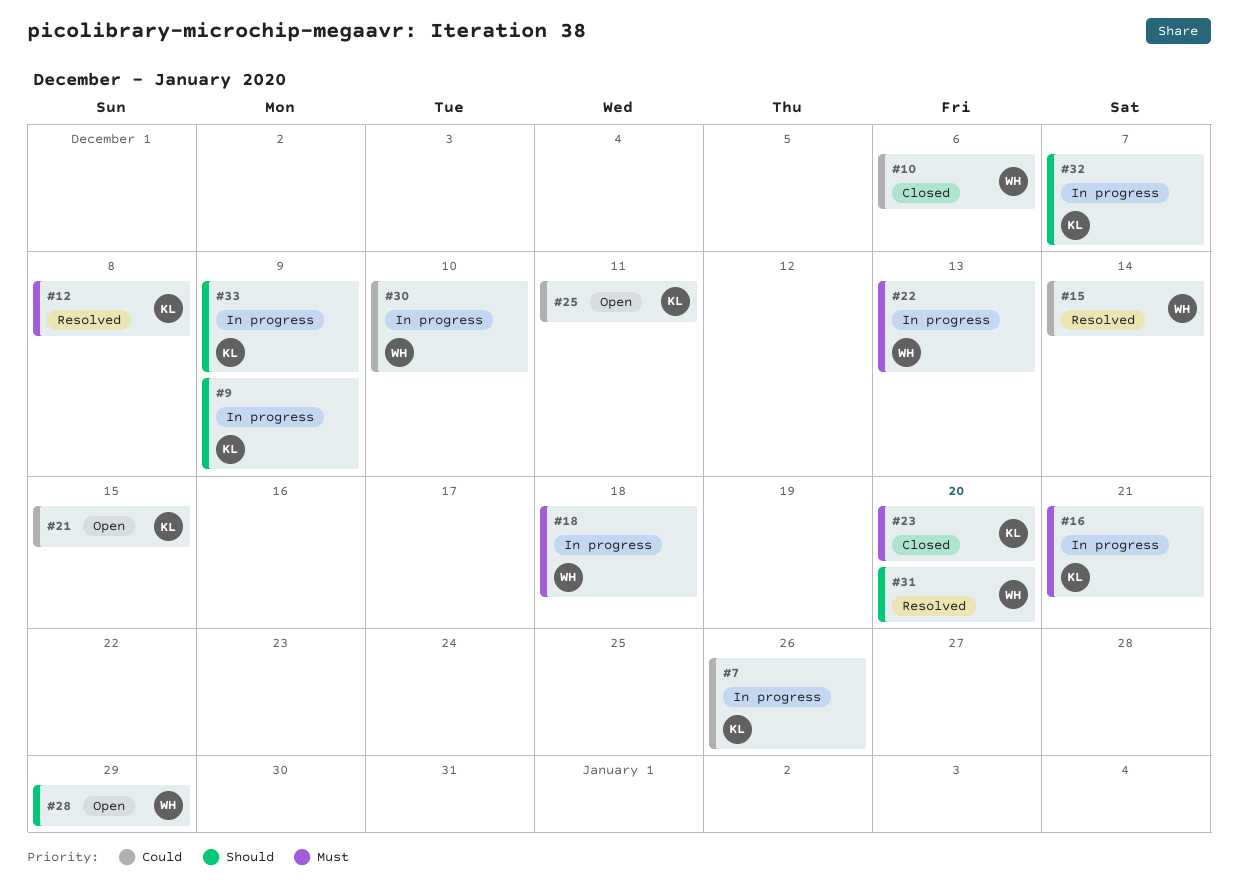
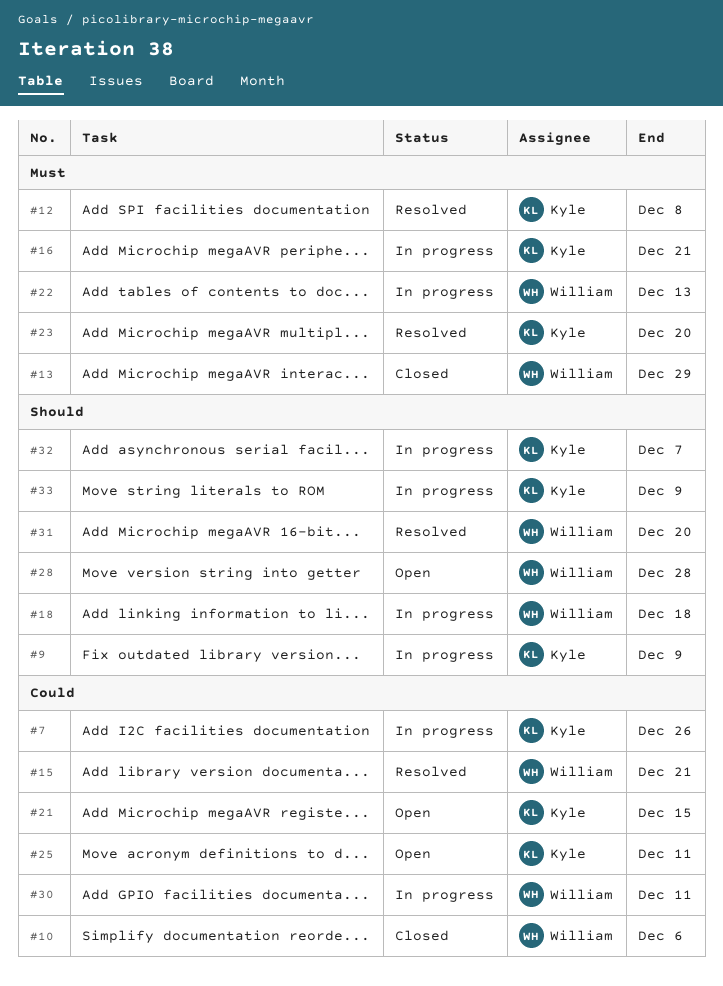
#13: none -> present
#15, due: Dec 14 -> Dec 21
#18, priority: Must -> Should
#23, status: Closed -> Resolved
#28, due: Dec 29 -> Dec 28
#30, due: Dec 10 -> Dec 11

